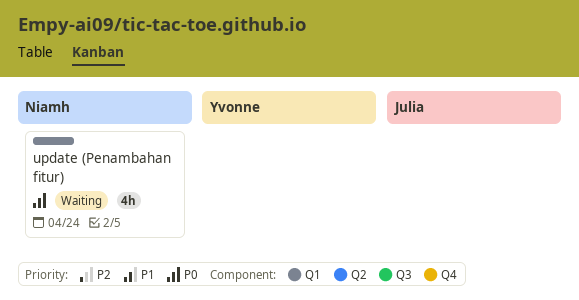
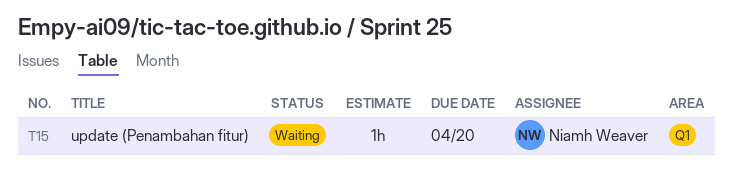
update (Penambahan fitur), estimate: 4h -> 1h
update (Penambahan fitur), due: Apr 24 -> Apr 20

